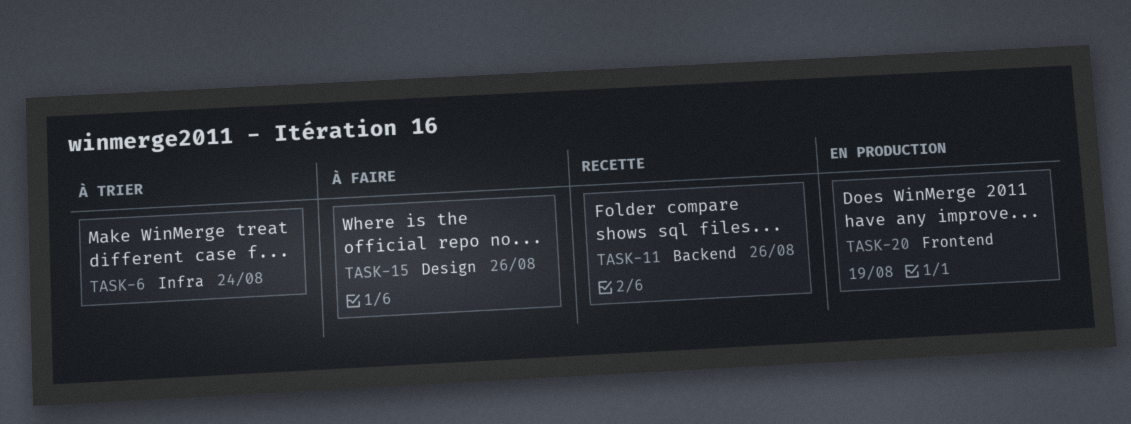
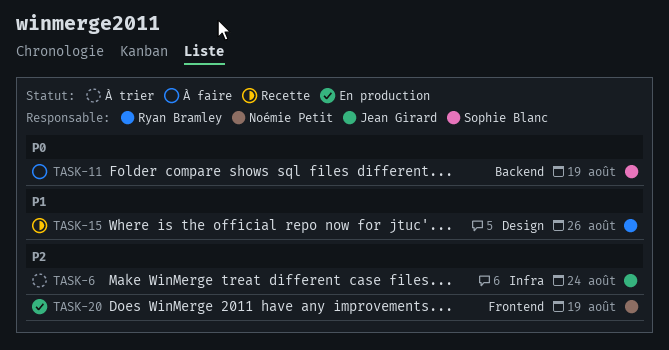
TASK-11, status: Recette -> À faire
TASK-11, due: Aug 26 -> Aug 19
TASK-15, status: À faire -> Recette

